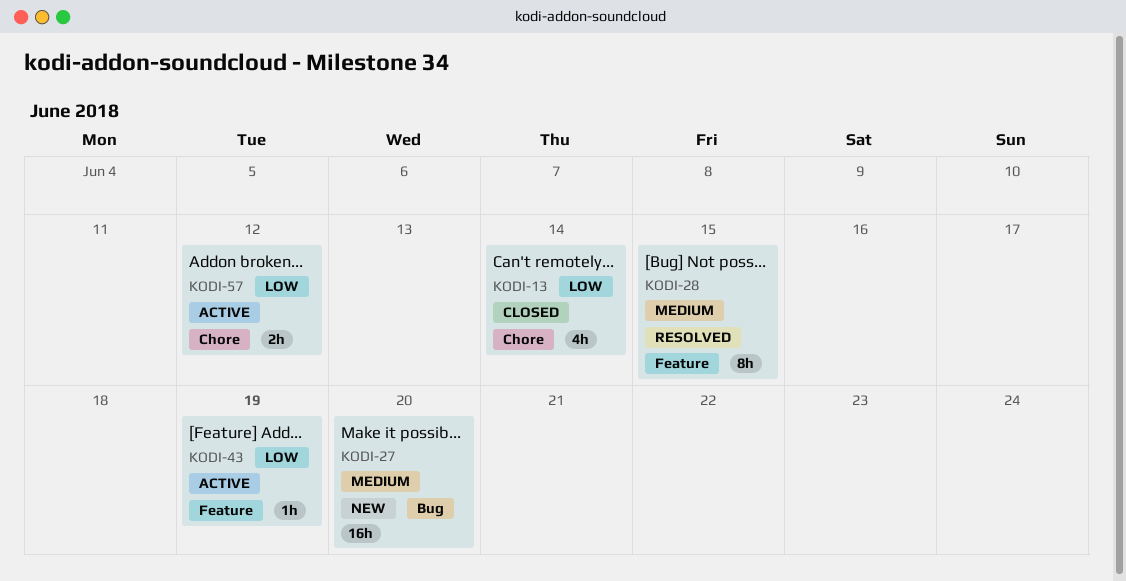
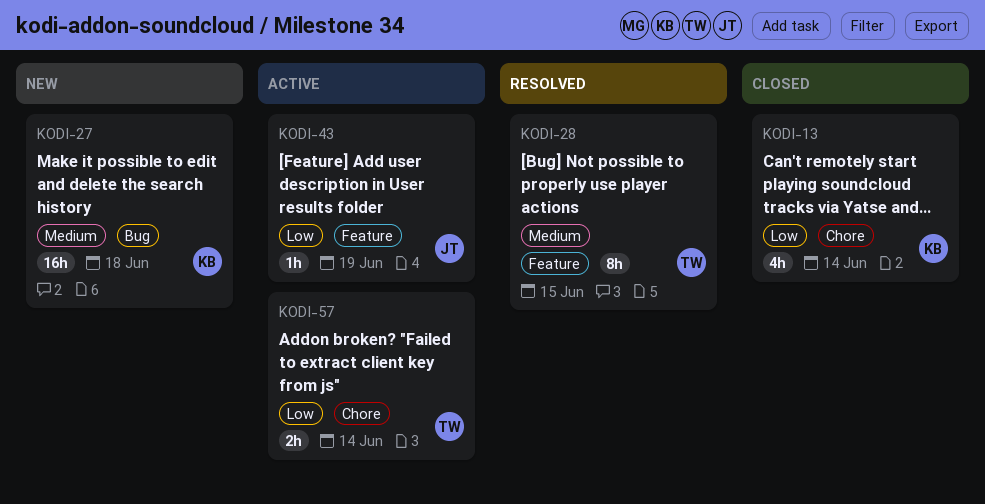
KODI-27, due: Jun 20 -> Jun 18
KODI-57, due: Jun 12 -> Jun 14

